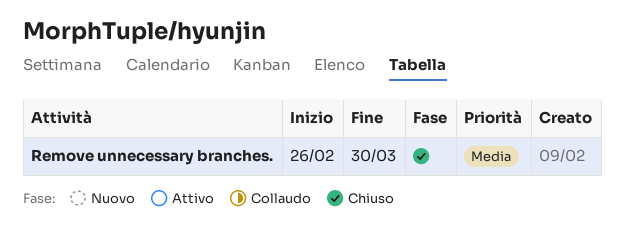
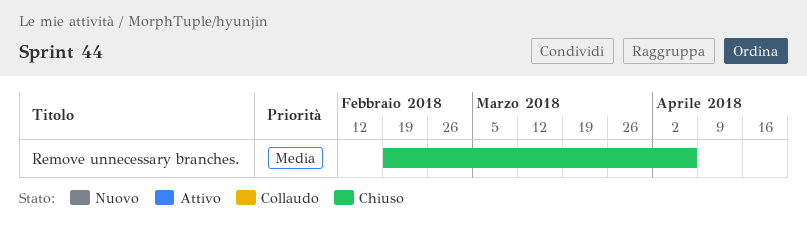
Remove unnecessary branches., start: Feb 26 -> Feb 19
Remove unnecessary branches., due: Mar 30 -> Apr 6

